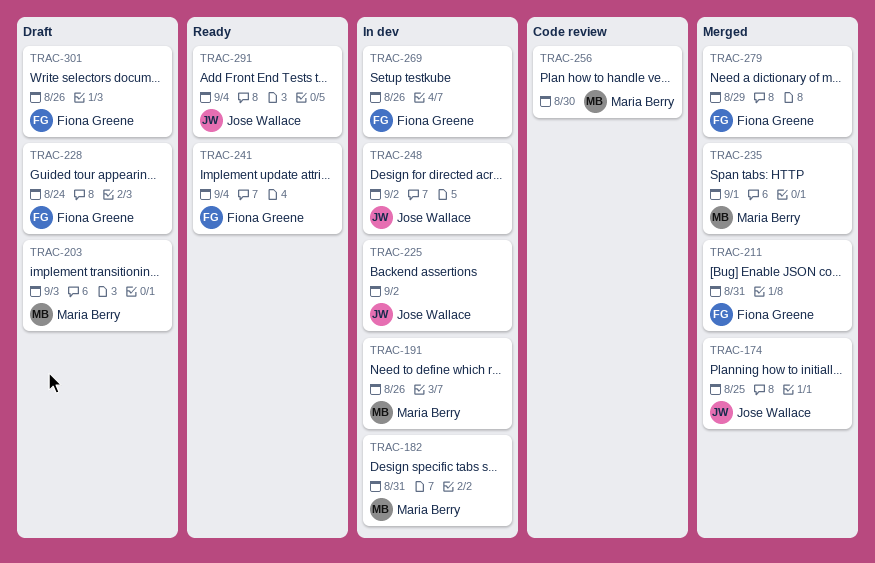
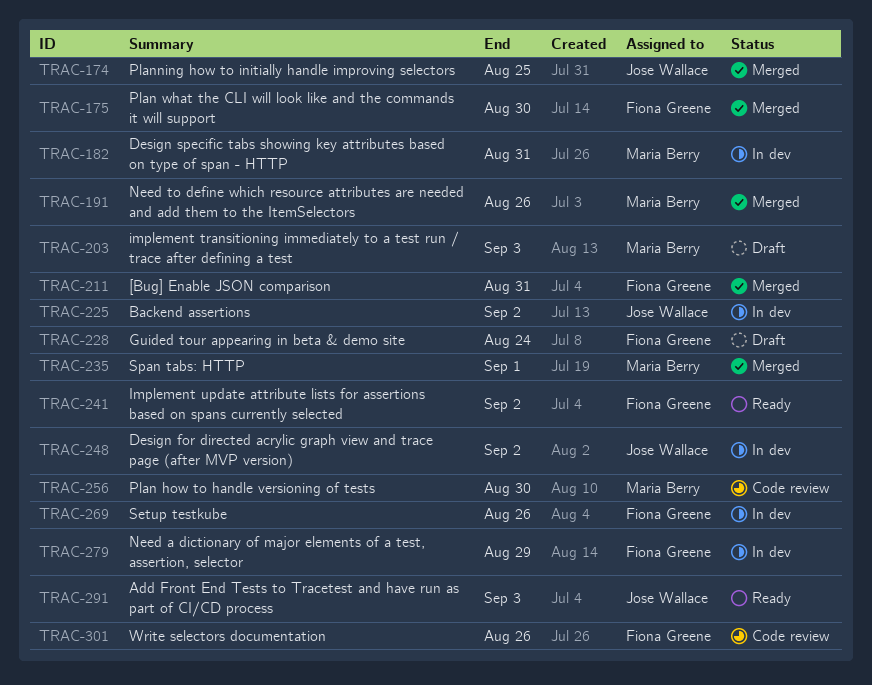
TRAC-175: none -> present
TRAC-191, status: In dev -> Merged
TRAC-241, due: Sep 4 -> Sep 2
TRAC-279, status: Merged -> In dev
TRAC-291, due: Sep 4 -> Sep 3
TRAC-301, status: Draft -> Code review

